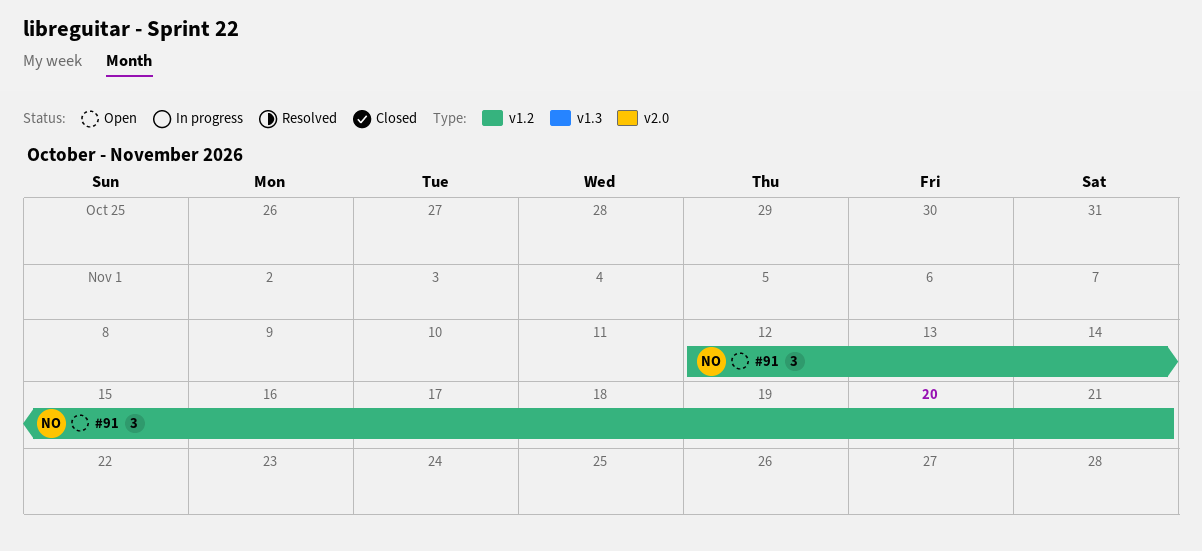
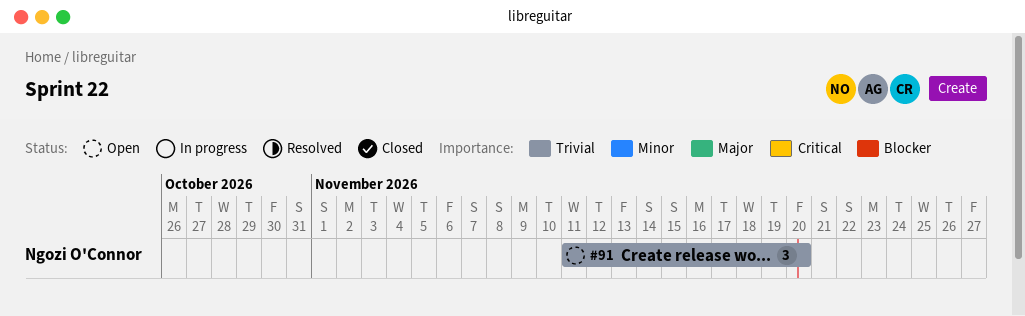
#91, start: Nov 12 -> Nov 11
#91, due: Nov 21 -> Nov 20

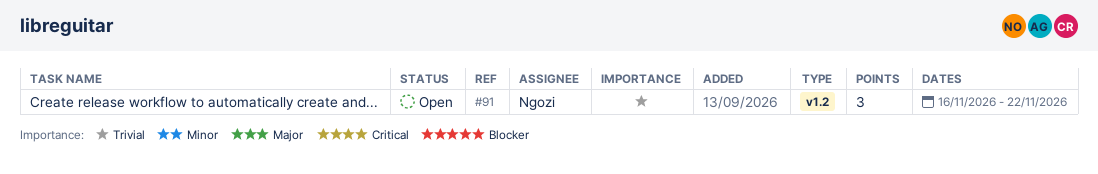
#91, start: Nov 11 -> Nov 16
#91, due: Nov 20 -> Nov 22

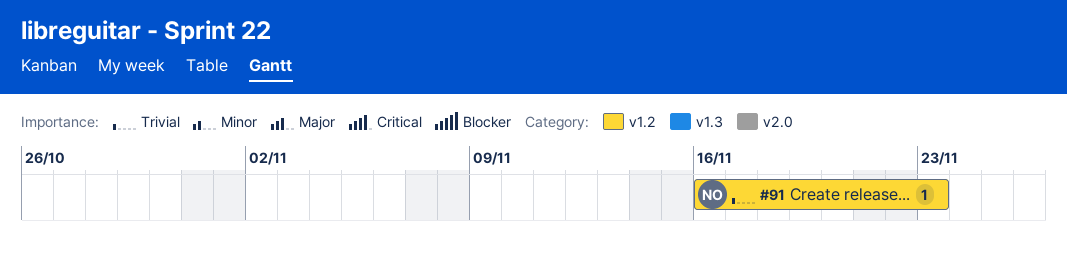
#91, estimate: 3 -> 1
#91, due: Nov 22 -> Nov 23

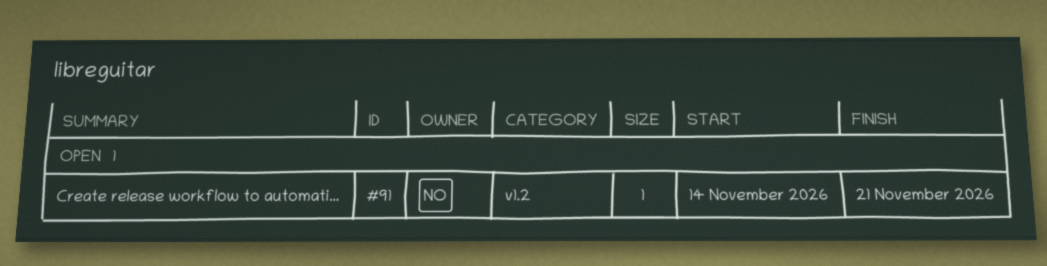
#91, start: Nov 16 -> Nov 14
#91, due: Nov 23 -> Nov 21

